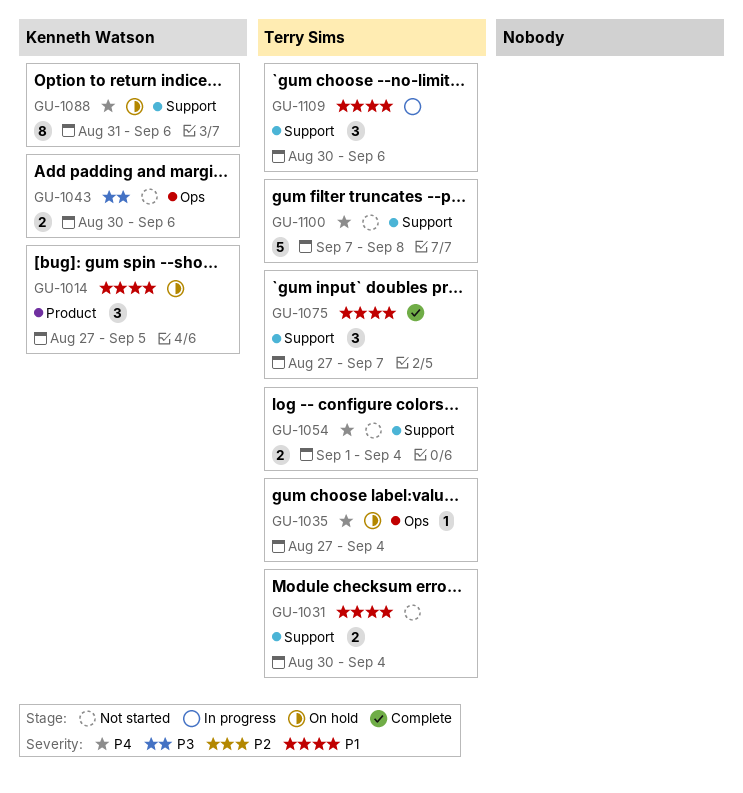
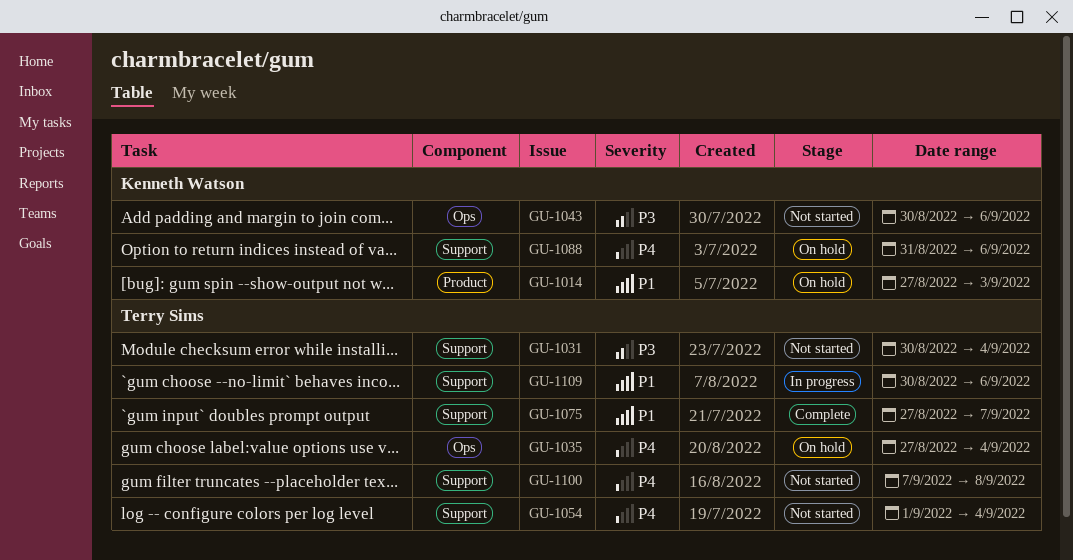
GU-1014, due: Sep 5 -> Sep 3
GU-1031, priority: P1 -> P3

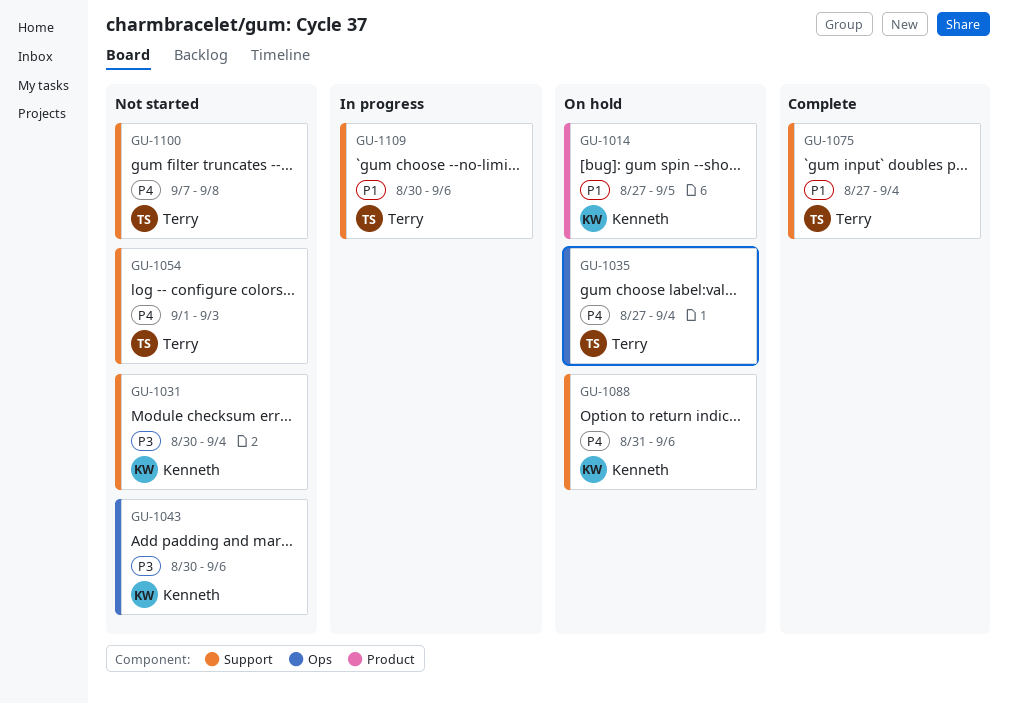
GU-1014, due: Sep 3 -> Sep 5
GU-1031, owner: Terry Sims -> Kenneth Watson
GU-1054, due: Sep 4 -> Sep 3
GU-1075, due: Sep 7 -> Sep 4

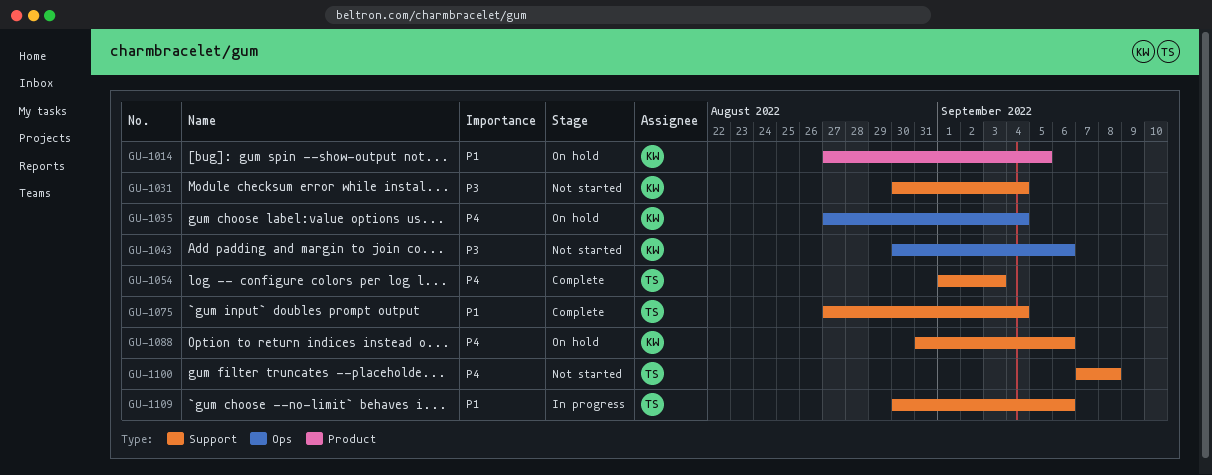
GU-1035, owner: Terry -> Kenneth
GU-1054, status: Not started -> Complete

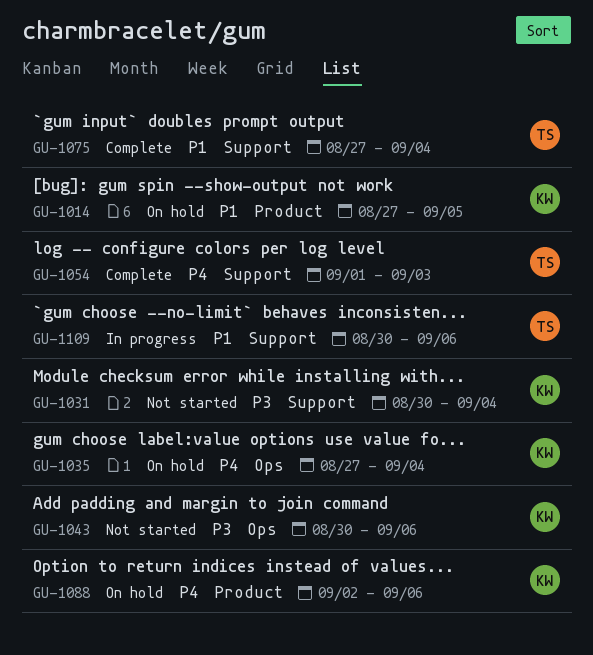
GU-1088, label: Support -> Product
GU-1088, start: Aug 31 -> Sep 2
GU-1100: present -> none

